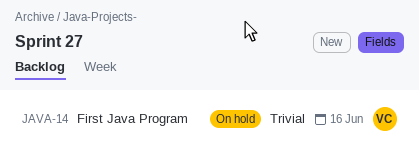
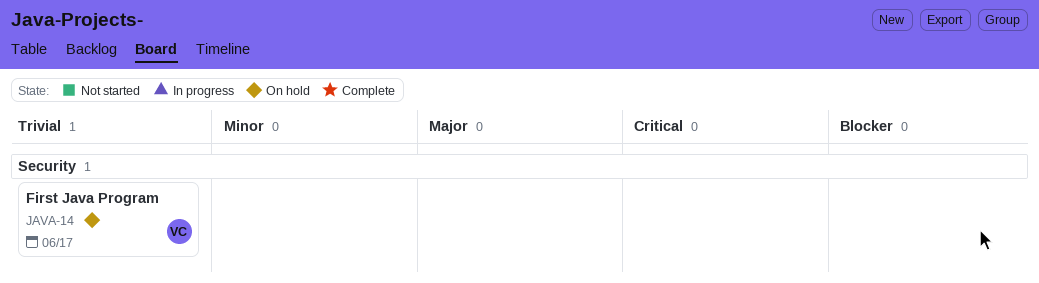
JAVA-14, due: Jun 16 -> Jun 17

